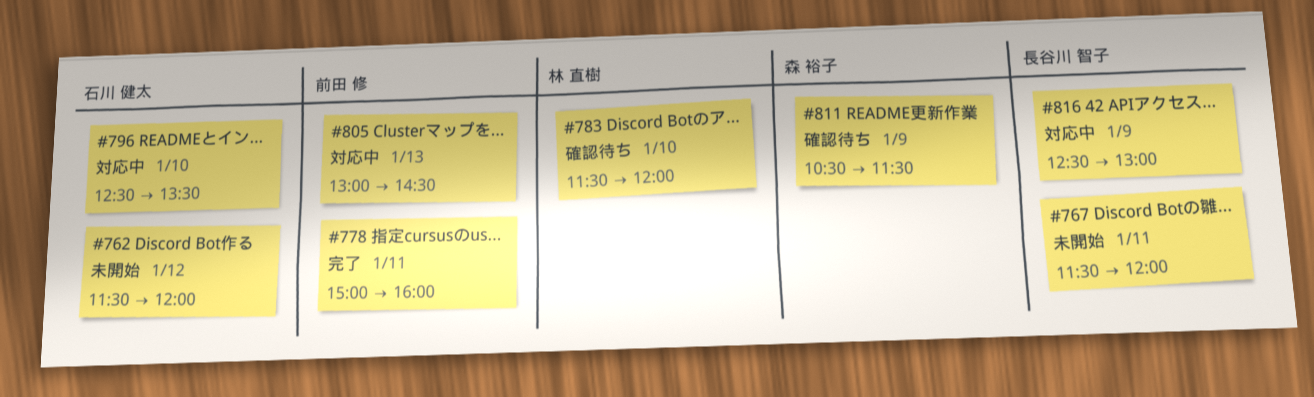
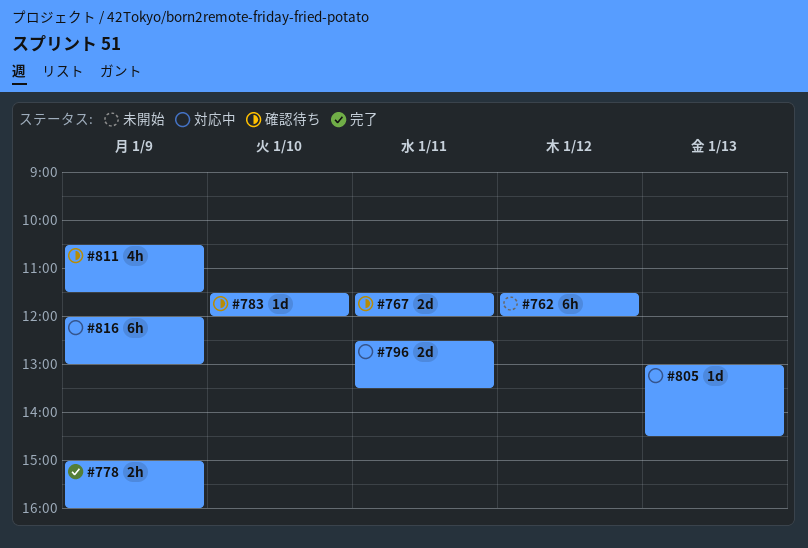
#767, status: 未開始 -> 確認待ち
#778, day: Jan 11 -> Jan 9
#796, day: Jan 10 -> Jan 11
#816, begins: 12:30 -> 12:00

